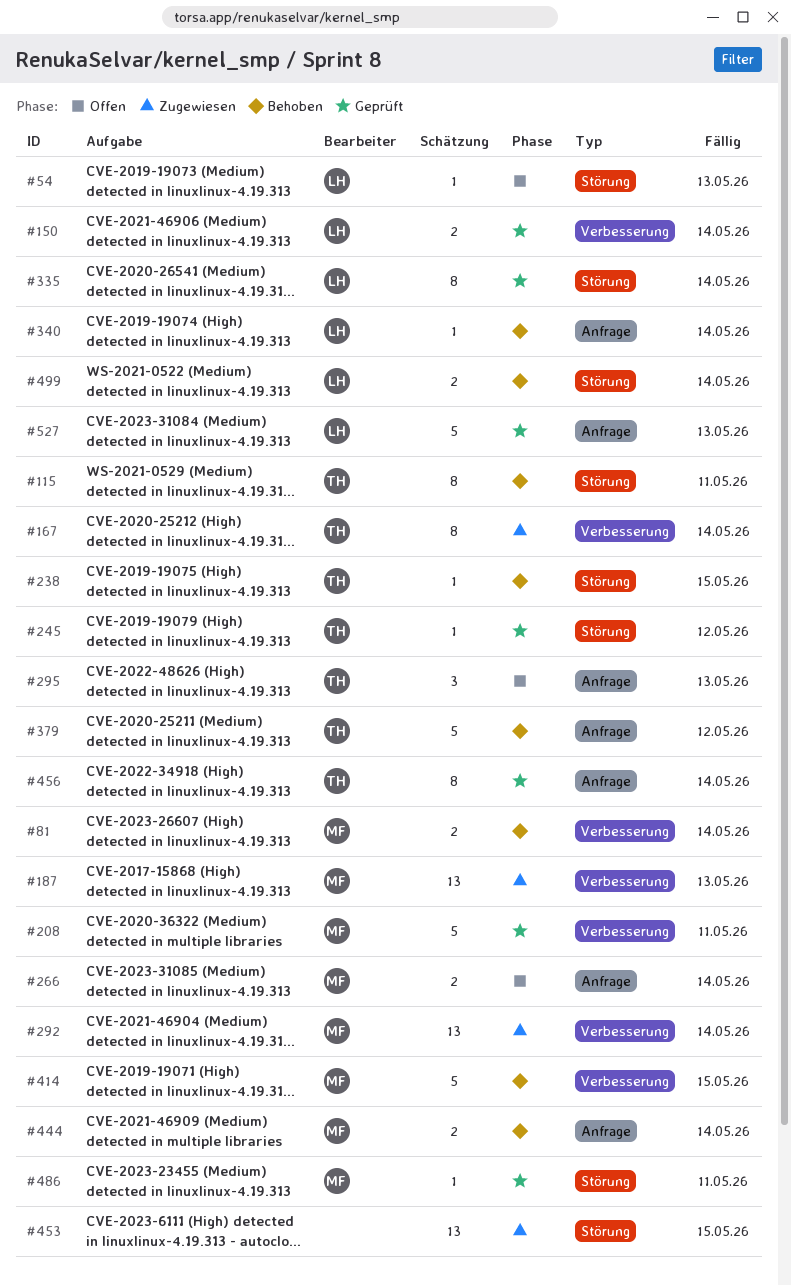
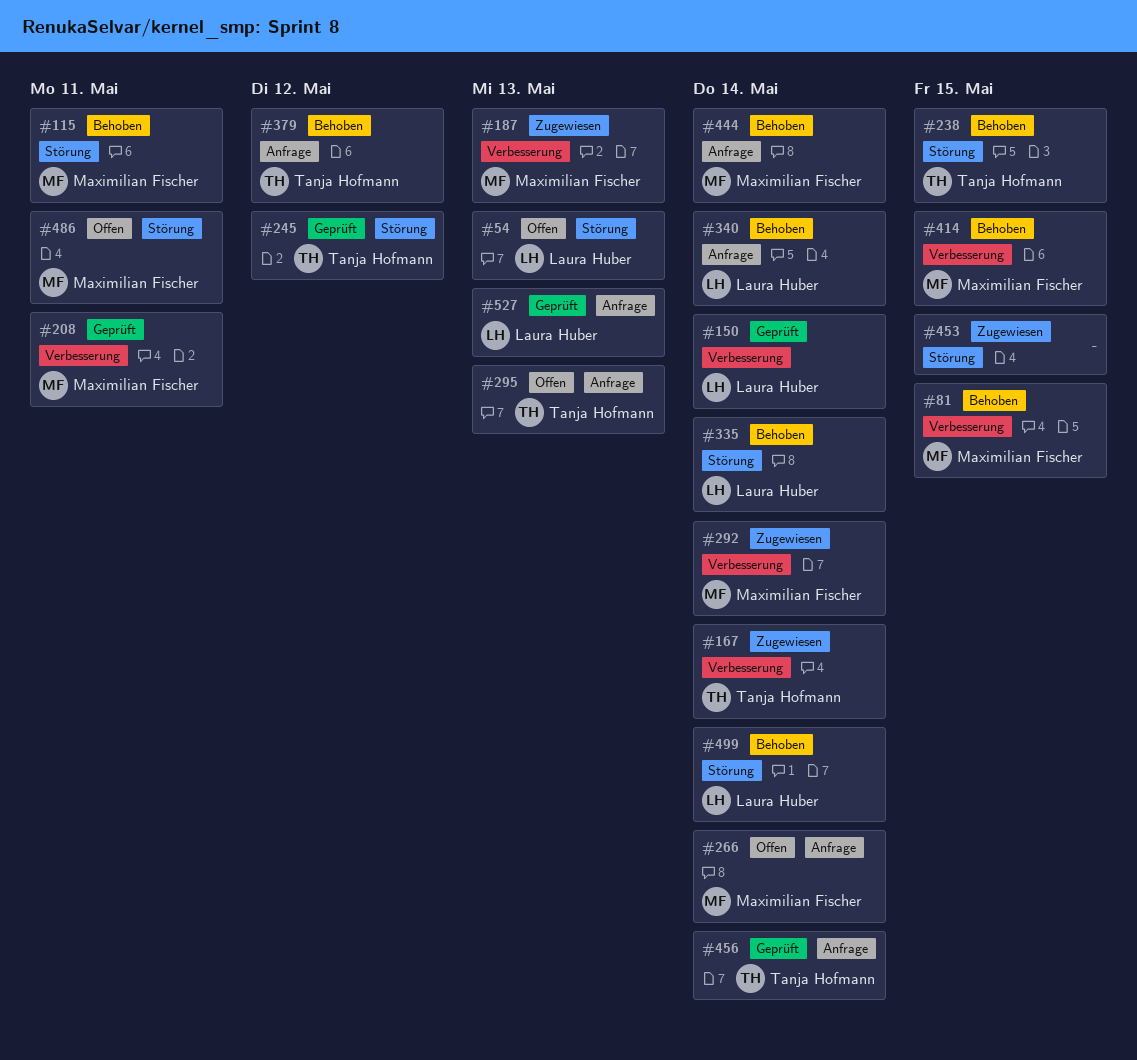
#81, due: May 14 -> May 15
#115, owner: Tanja Hofmann -> Maximilian Fischer
#335, status: Geprüft -> Behoben
#486, status: Geprüft -> Offen

